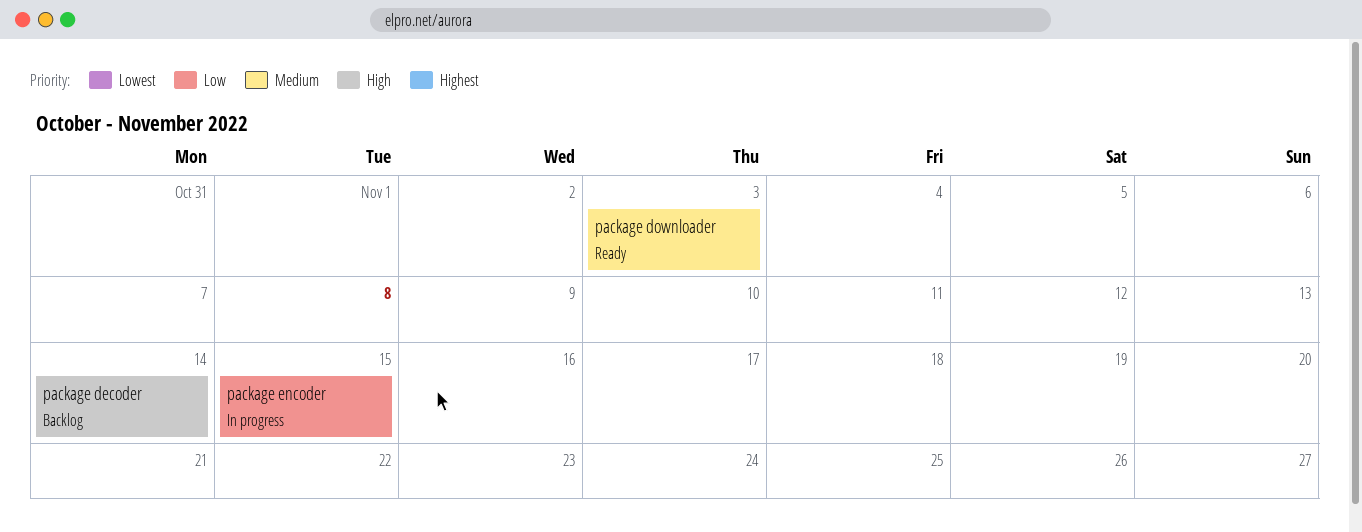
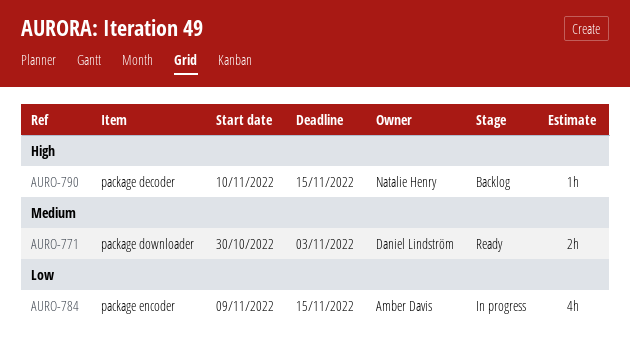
package decoder, due: Nov 14 -> Nov 15

